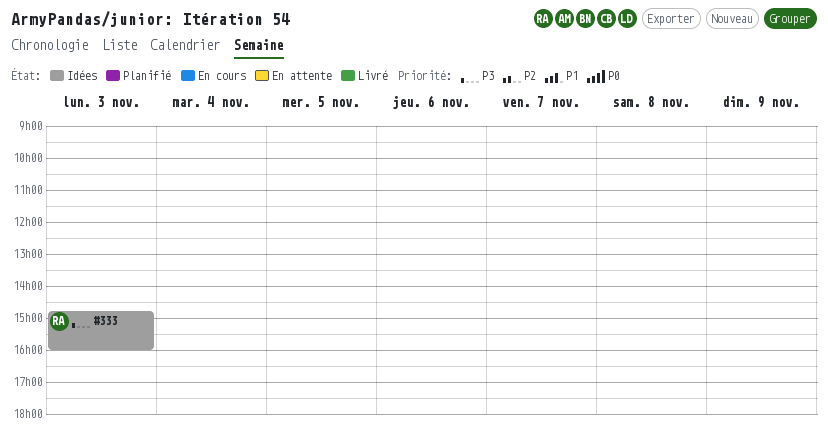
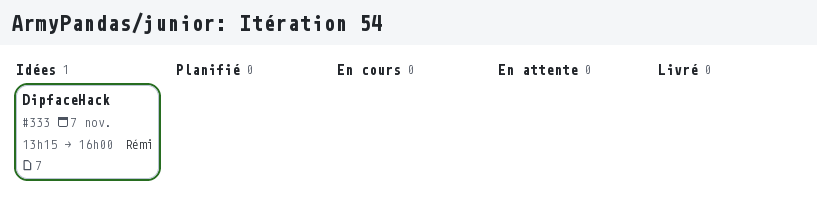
#333, day: Nov 3 -> Nov 7
#333, begins: 14:45 -> 13:15

